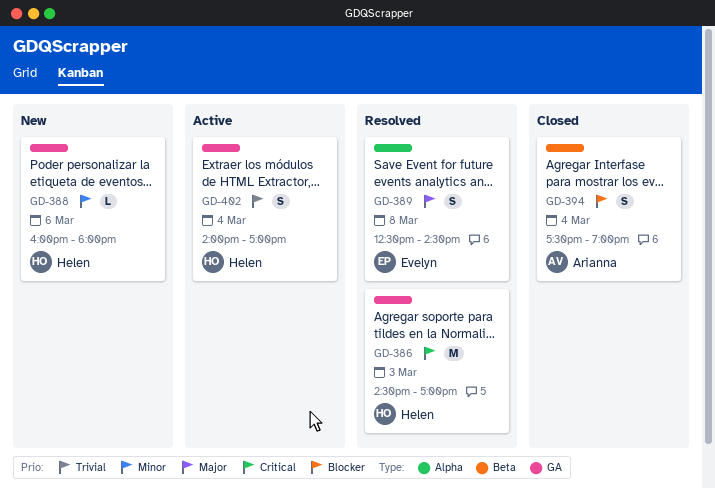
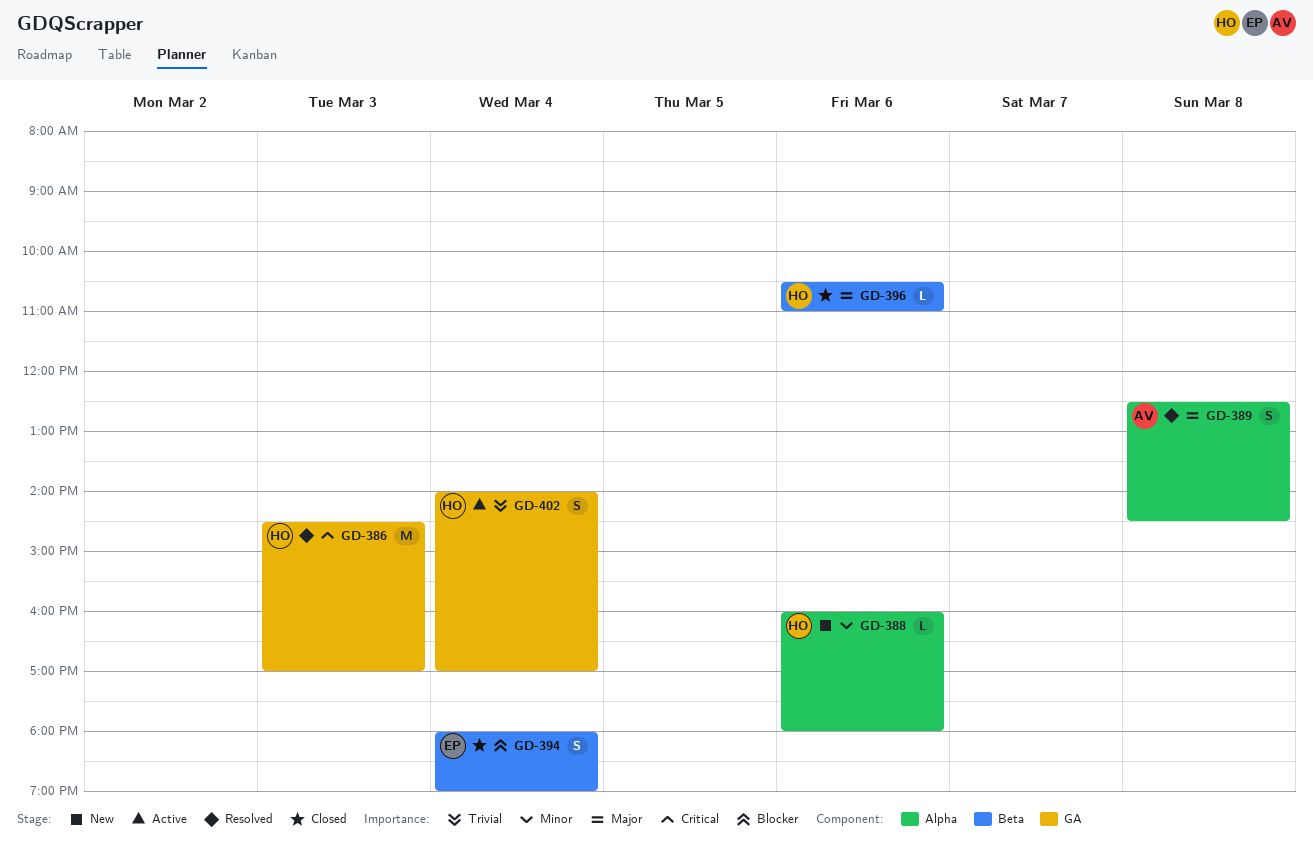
GD-388, label: GA -> Alpha
GD-389, owner: Evelyn -> Arianna
GD-394, owner: Arianna -> Evelyn
GD-394, begins: 17:30 -> 18:00
GD-396: none -> present

